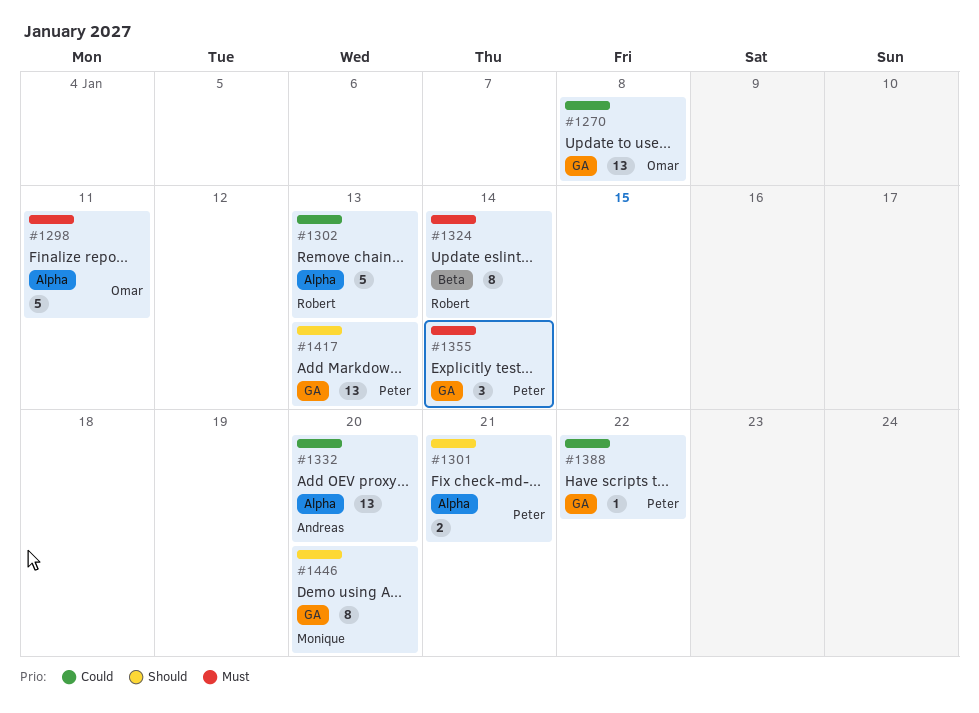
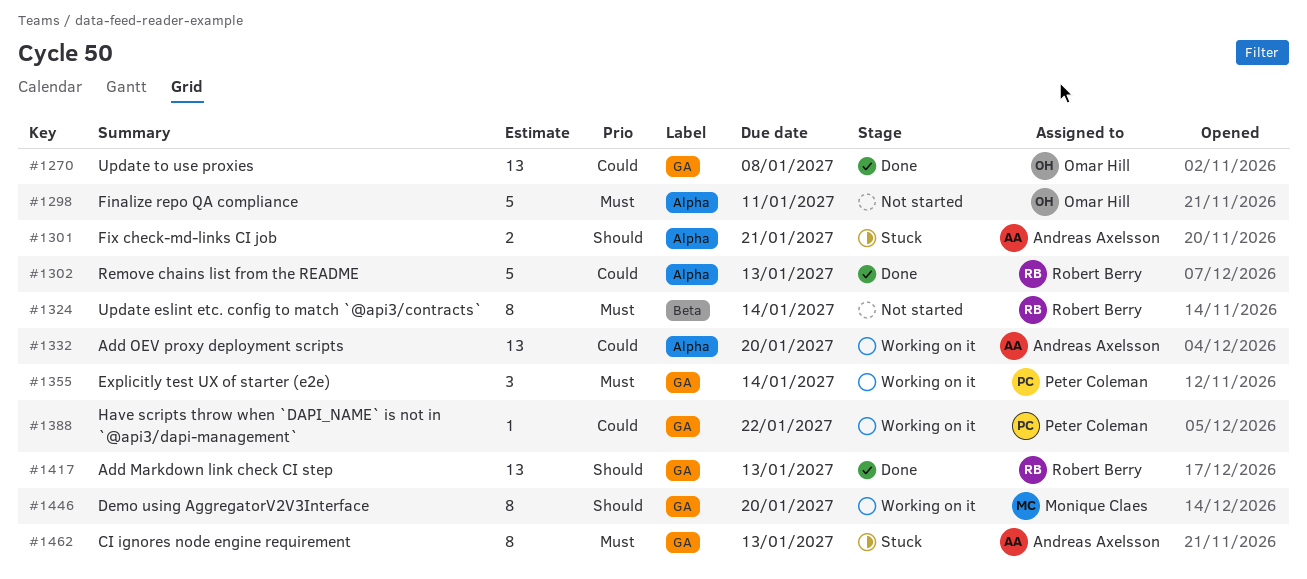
#1301, owner: Peter Coleman -> Andreas Axelsson
#1417, owner: Peter Coleman -> Robert Berry
#1462: none -> present

